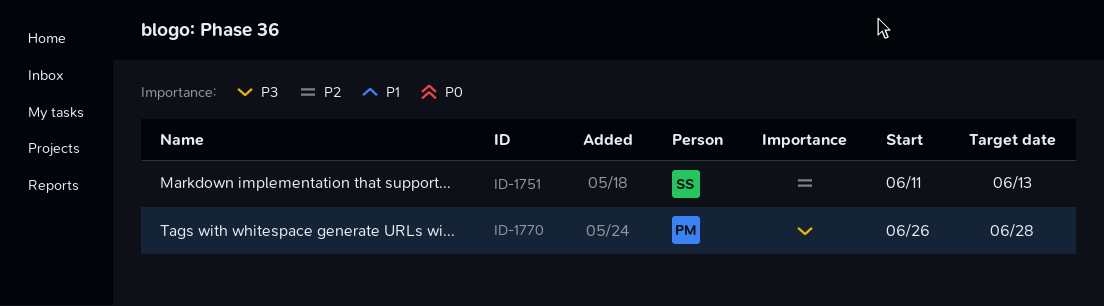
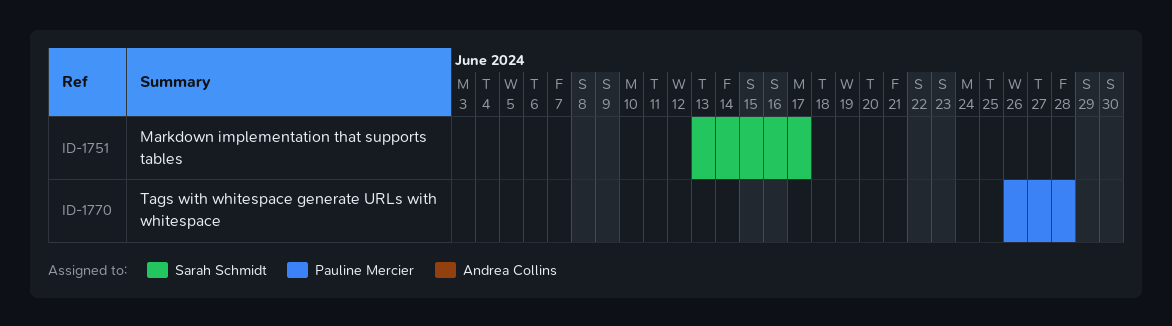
ID-1751, start: Jun 11 -> Jun 13
ID-1751, due: Jun 13 -> Jun 17

